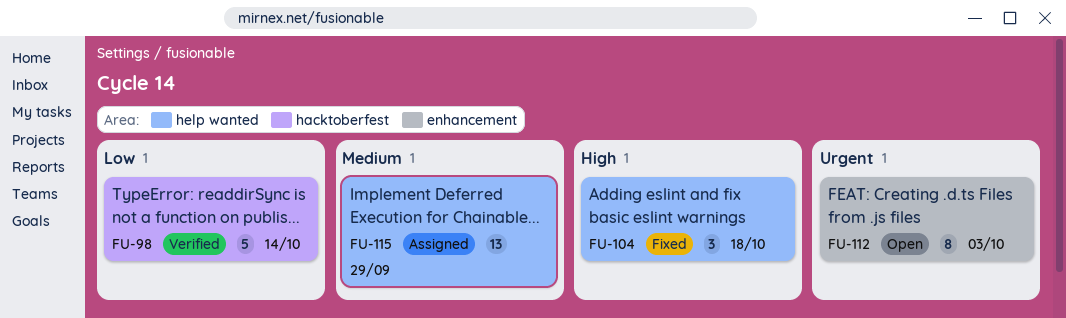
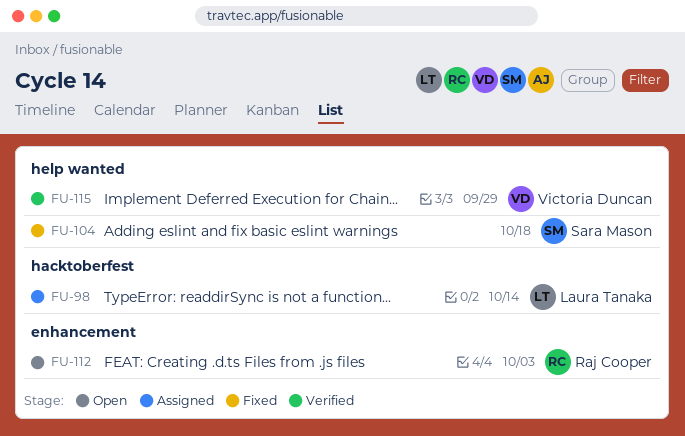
FU-98, status: Verified -> Assigned
FU-115, status: Assigned -> Verified

